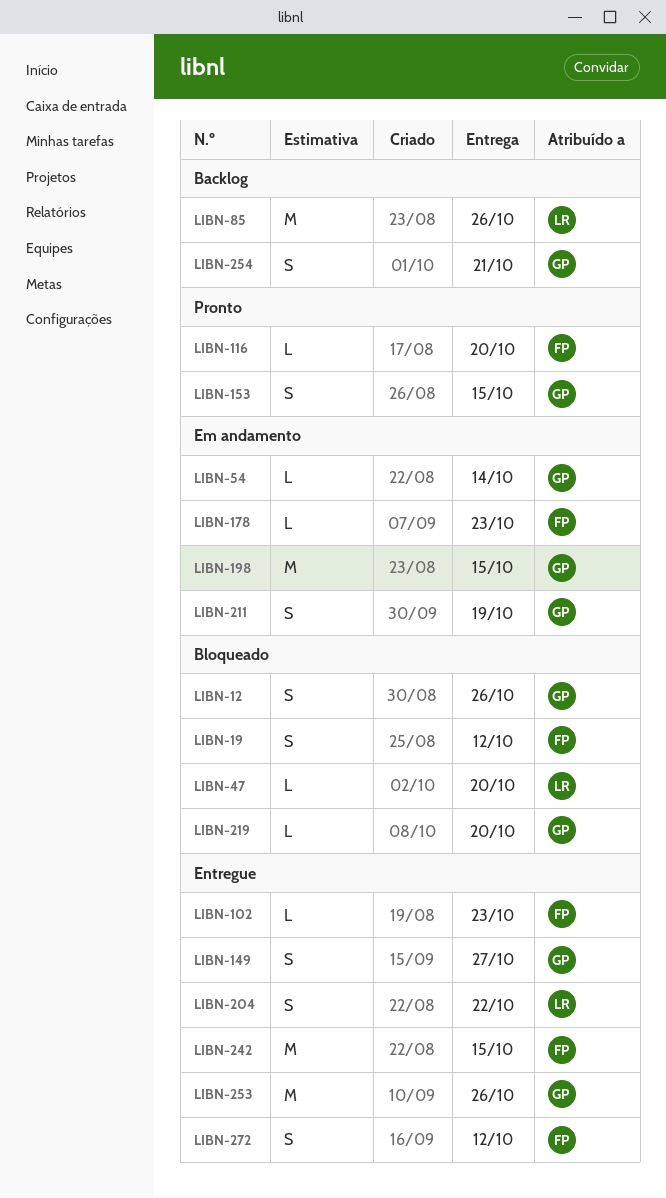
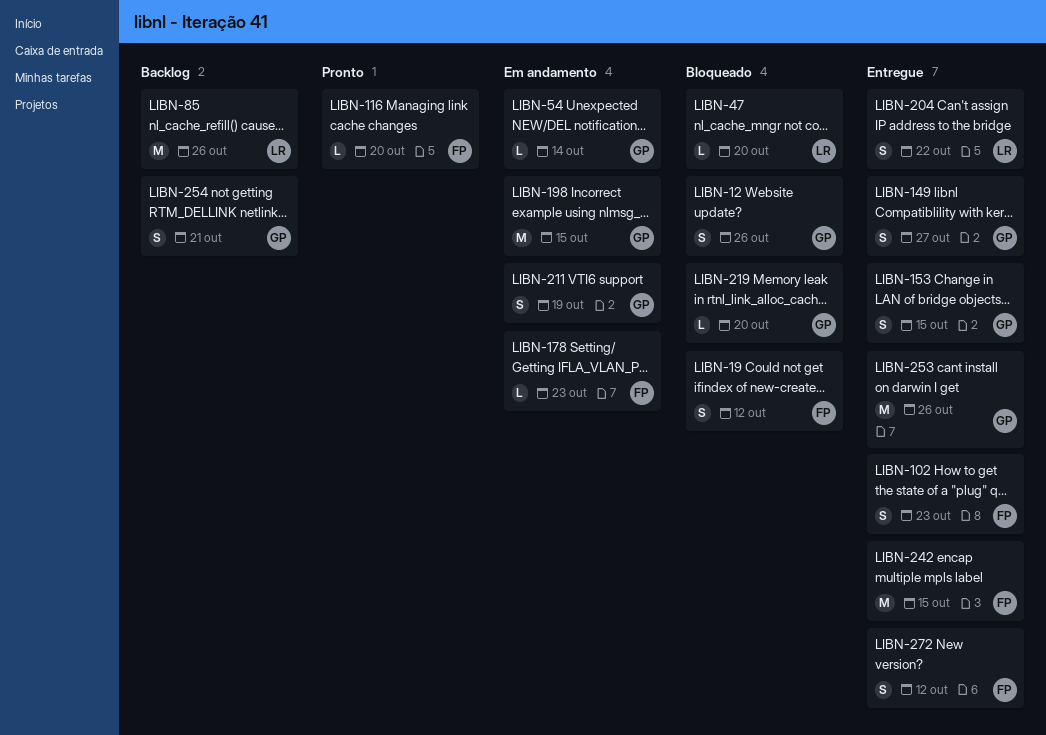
LIBN-102, estimate: L -> S
LIBN-153, status: Pronto -> Entregue

